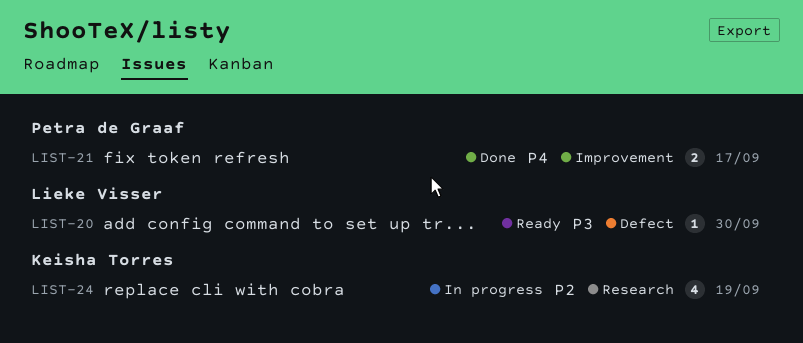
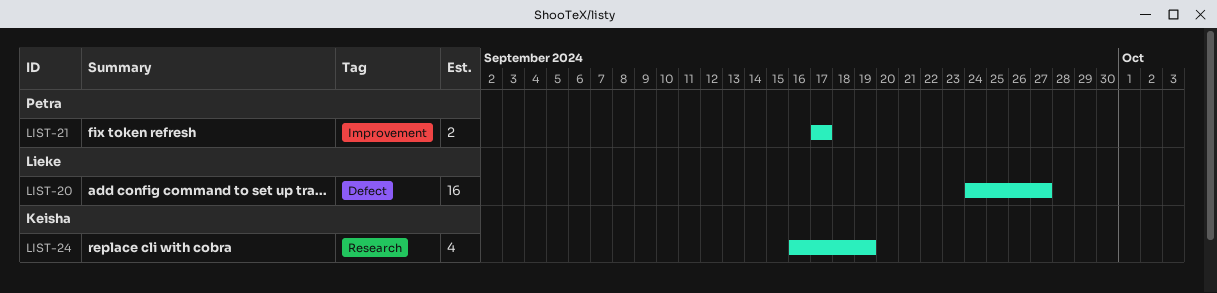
LIST-20, estimate: 1 -> 16
LIST-20, due: Sep 30 -> Sep 27

